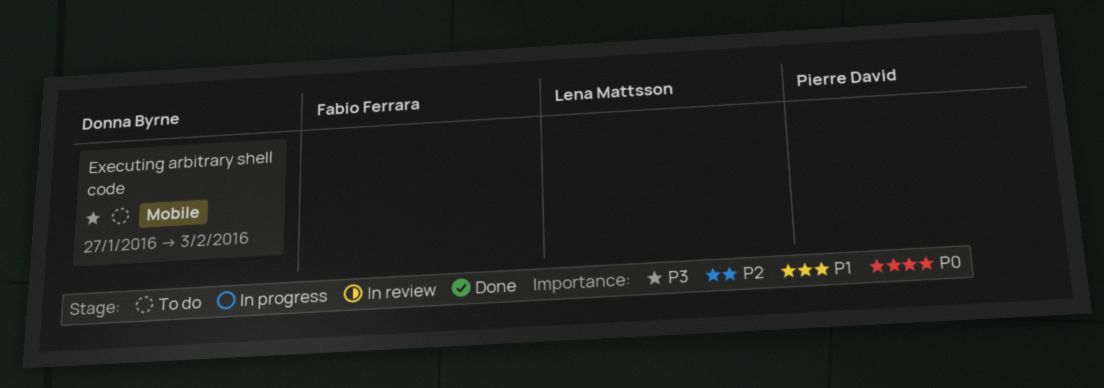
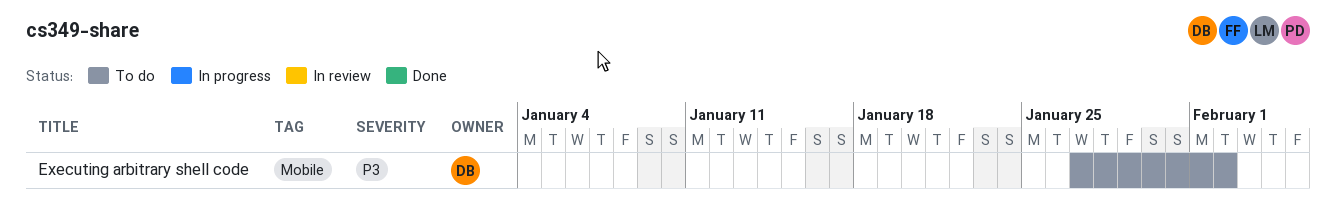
Executing arbitrary shell code, due: Feb 3 -> Feb 2

